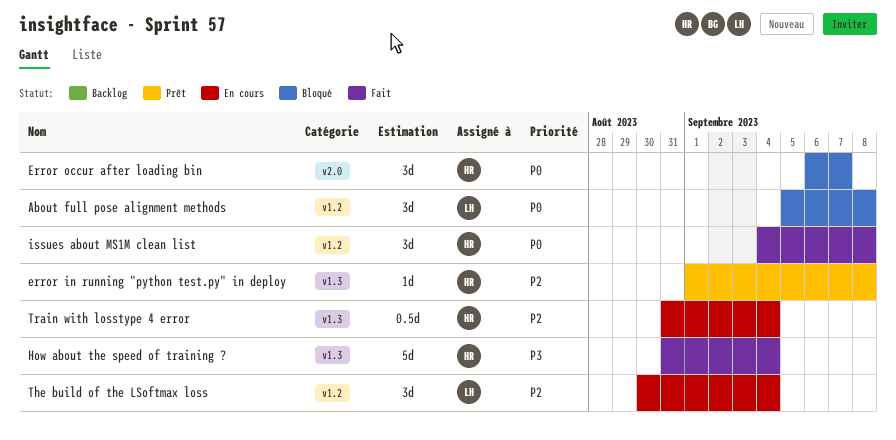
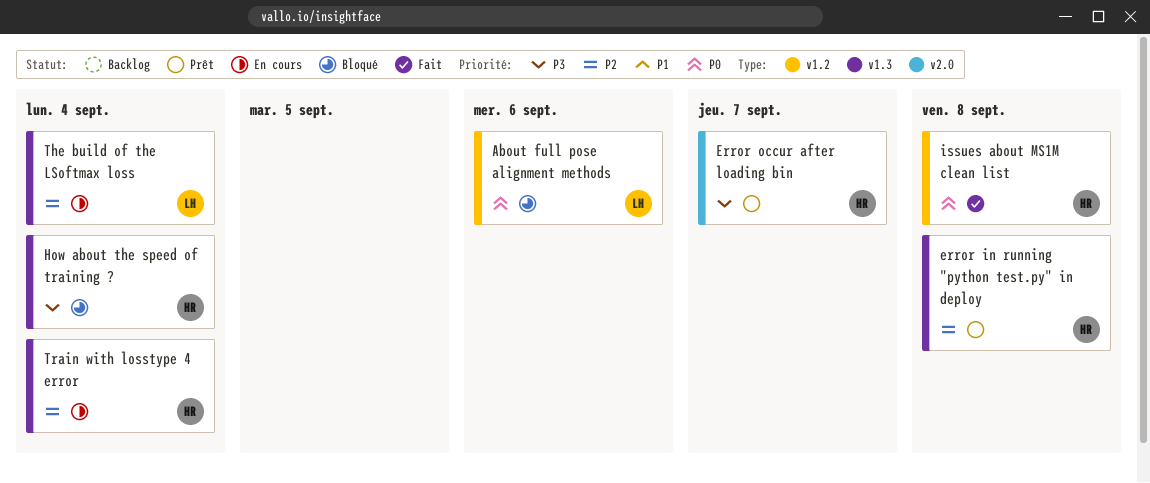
About full pose alignment methods, due: Sep 8 -> Sep 6
Error occur after loading bin, status: Bloqué -> Prêt
Error occur after loading bin, priority: P0 -> P3
How about the speed of training ?, status: Fait -> Bloqué
The build of the LSoftmax loss, label: v1.2 -> v1.3

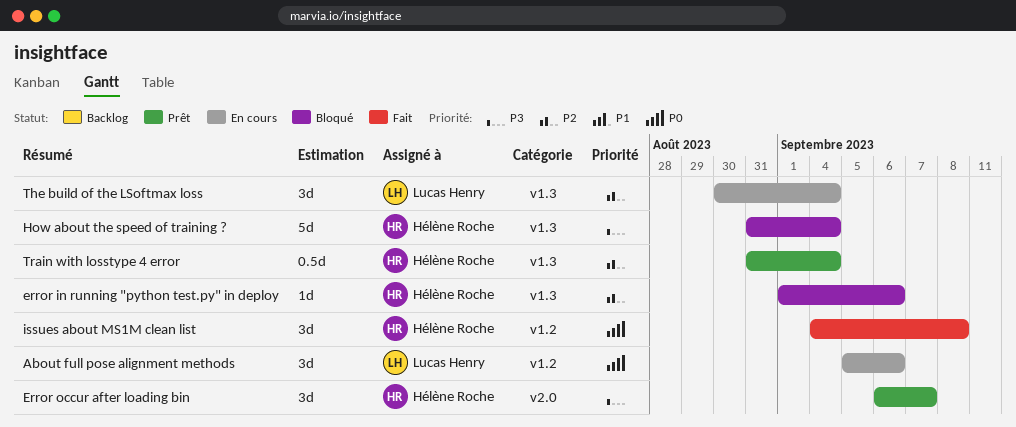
About full pose alignment methods, status: Bloqué -> En cours
error in running "python test.py" in deploy, status: Prêt -> Bloqué
error in running "python test.py" in deploy, due: Sep 8 -> Sep 6
Train with losstype 4 error, status: En cours -> Prêt

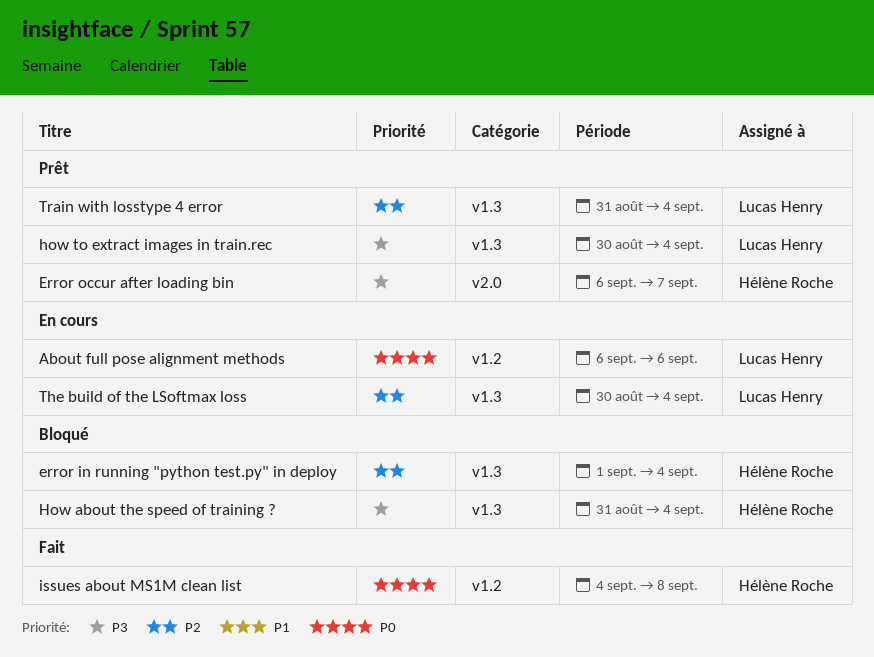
About full pose alignment methods, start: Sep 5 -> Sep 6
error in running "python test.py" in deploy, due: Sep 6 -> Sep 4
how to extract images in train.rec: none -> present
Train with losstype 4 error, owner: Hélène Roche -> Lucas Henry

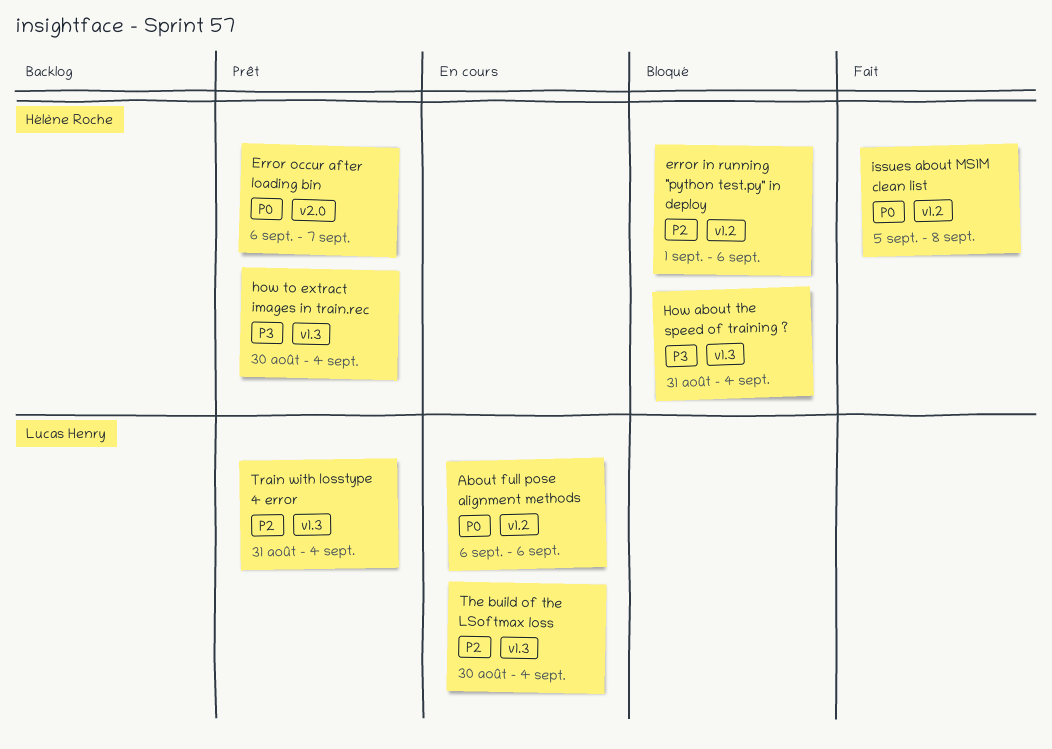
error in running "python test.py" in deploy, label: v1.3 -> v1.2
error in running "python test.py" in deploy, due: Sep 4 -> Sep 6
Error occur after loading bin, priority: P3 -> P0
how to extract images in train.rec, owner: Lucas Henry -> Hélène Roche
issues about MS1M clean list, start: Sep 4 -> Sep 5

